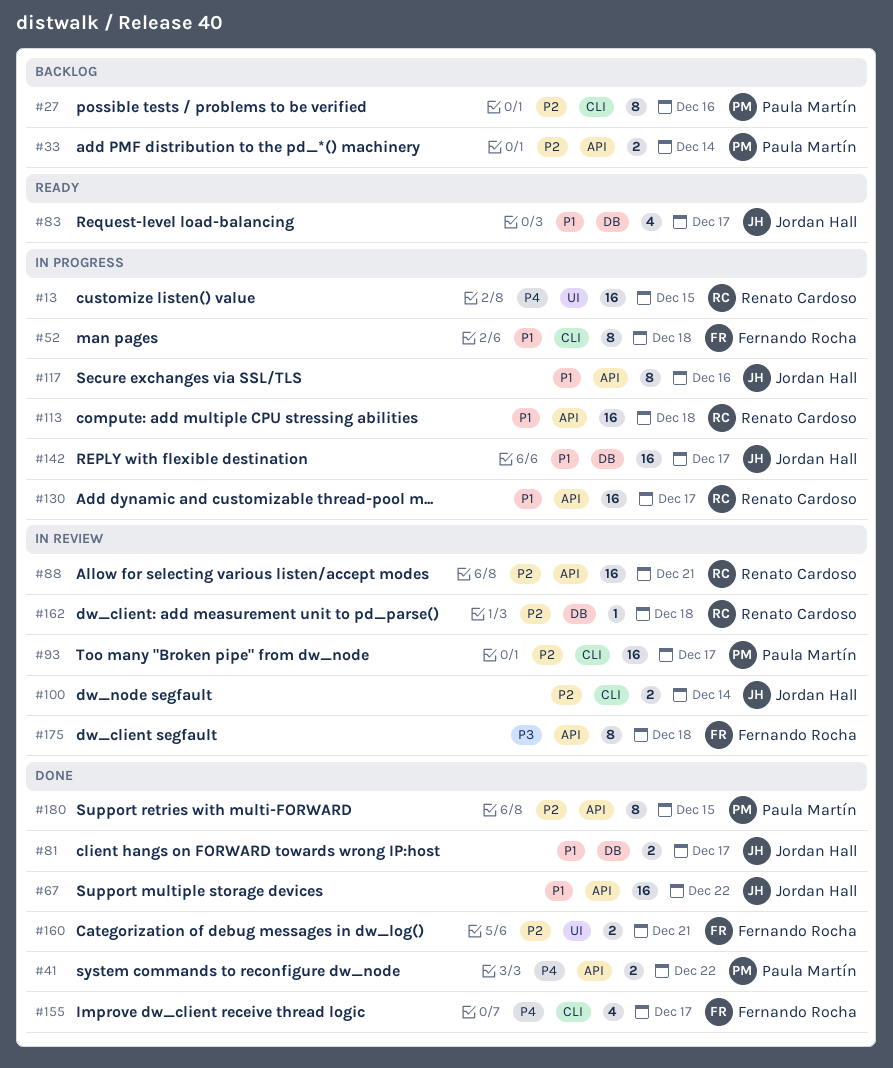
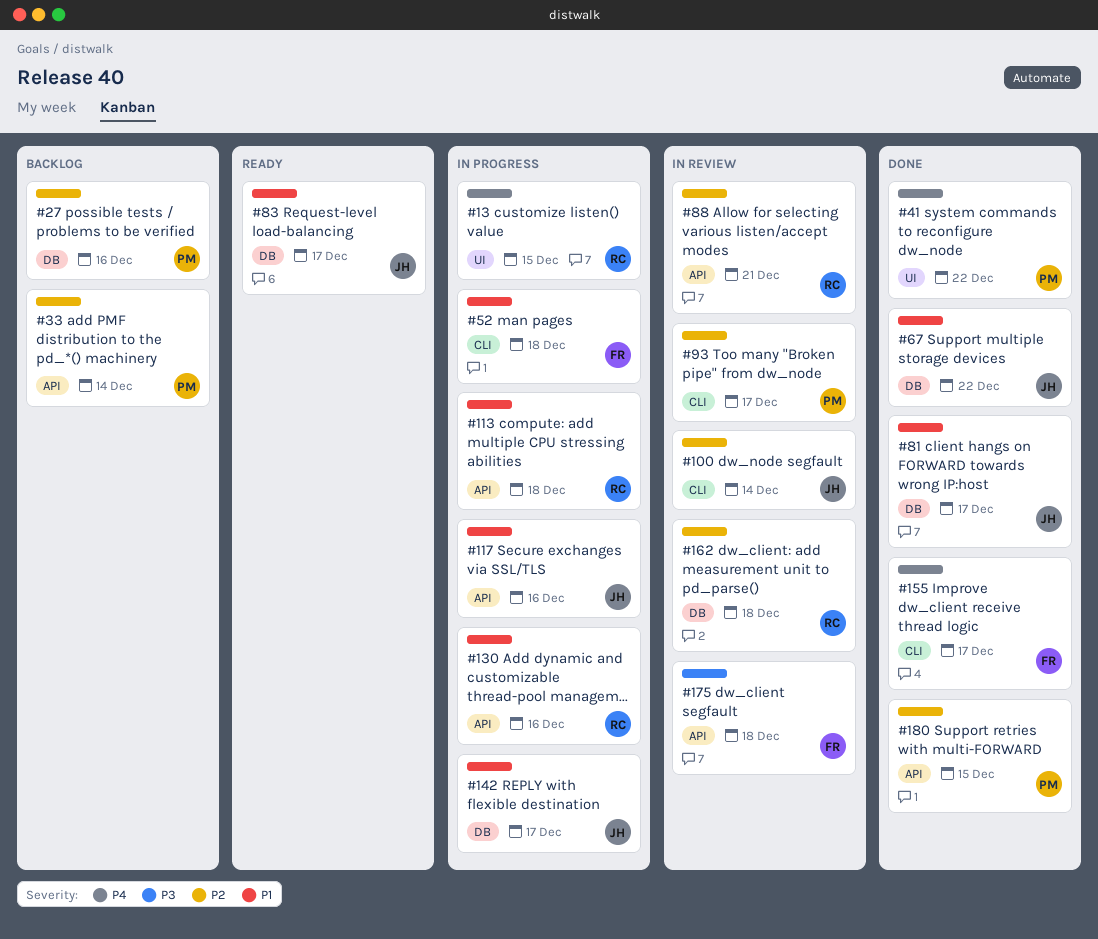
#27, label: CLI -> DB
#41, label: API -> UI
#67, label: API -> DB
#130, due: Dec 17 -> Dec 16
#160: present -> none

